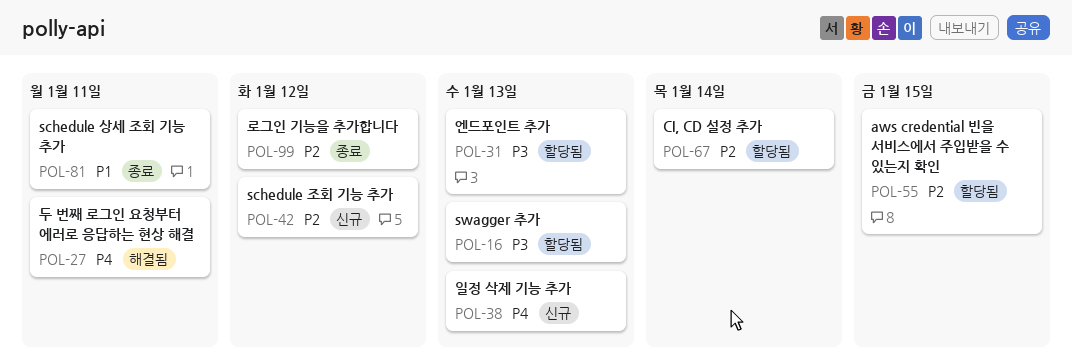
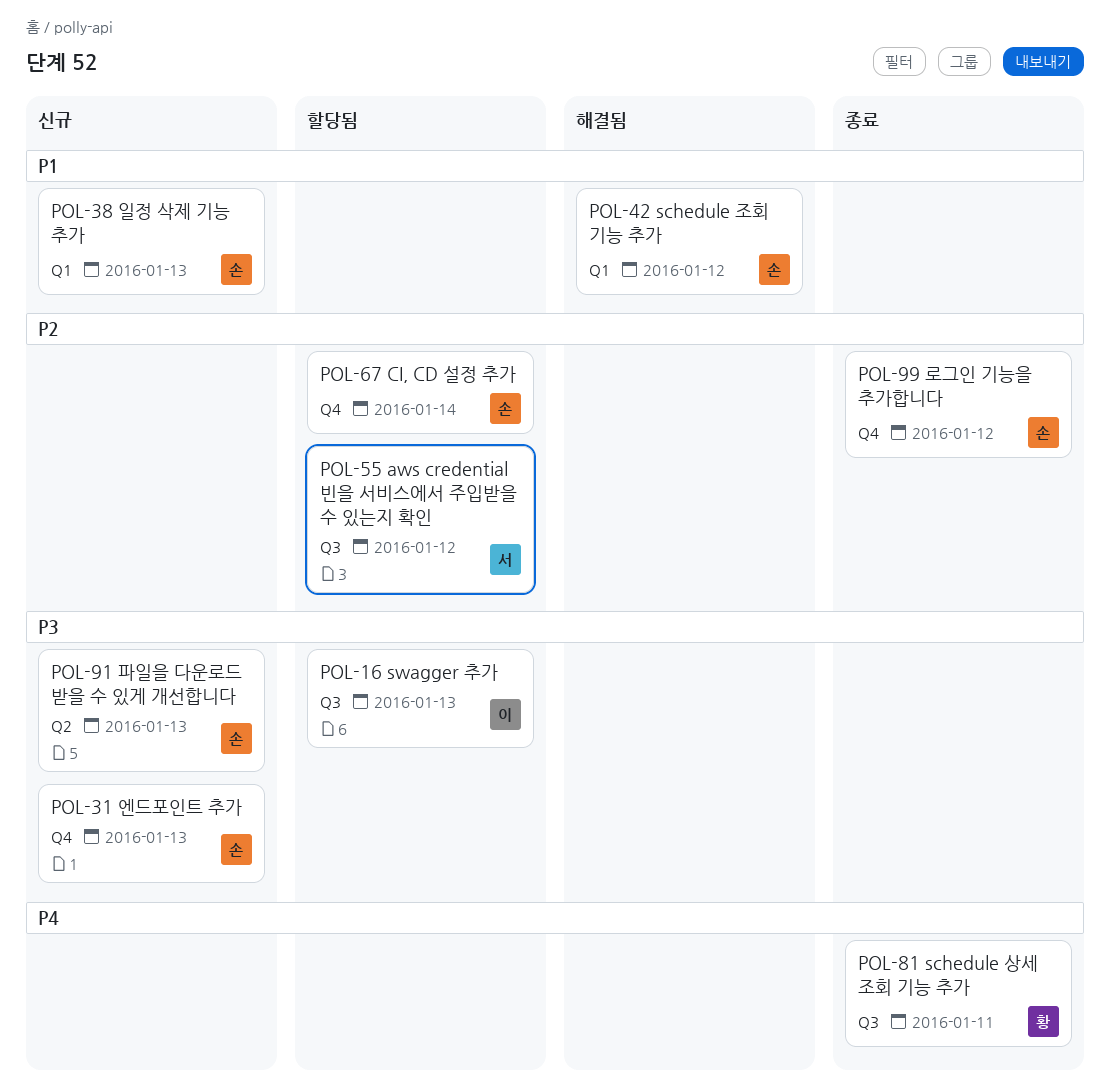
POL-27: present -> none
POL-31, status: 할당됨 -> 신규
POL-38, priority: P4 -> P1
POL-42, status: 신규 -> 해결됨
POL-42, priority: P2 -> P1
POL-55, due: Jan 15 -> Jan 12
POL-81, priority: P1 -> P4
POL-91: none -> present

